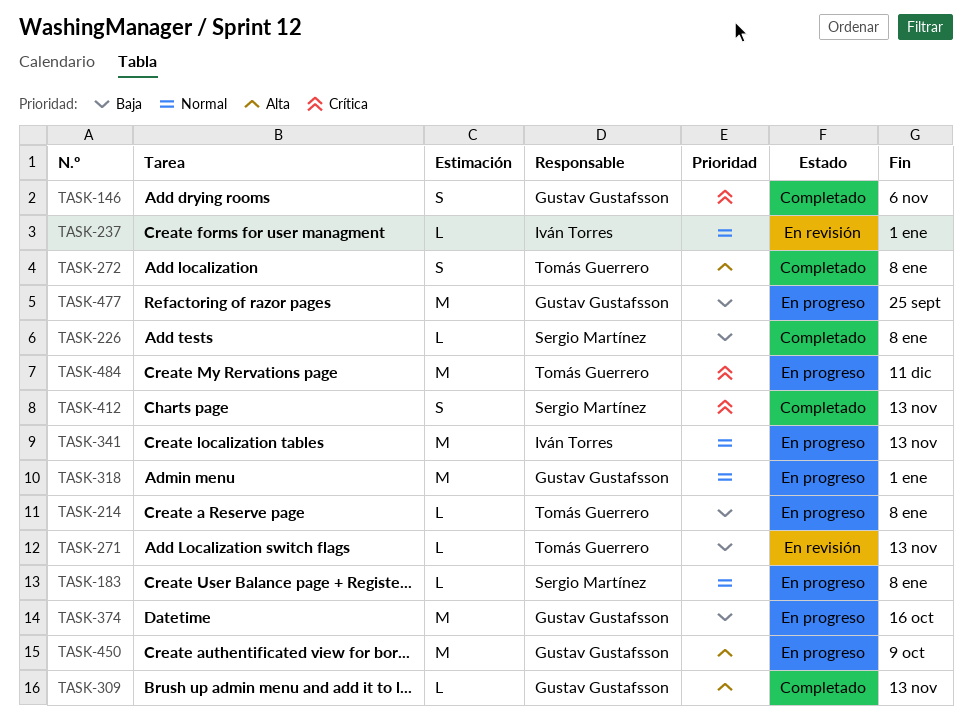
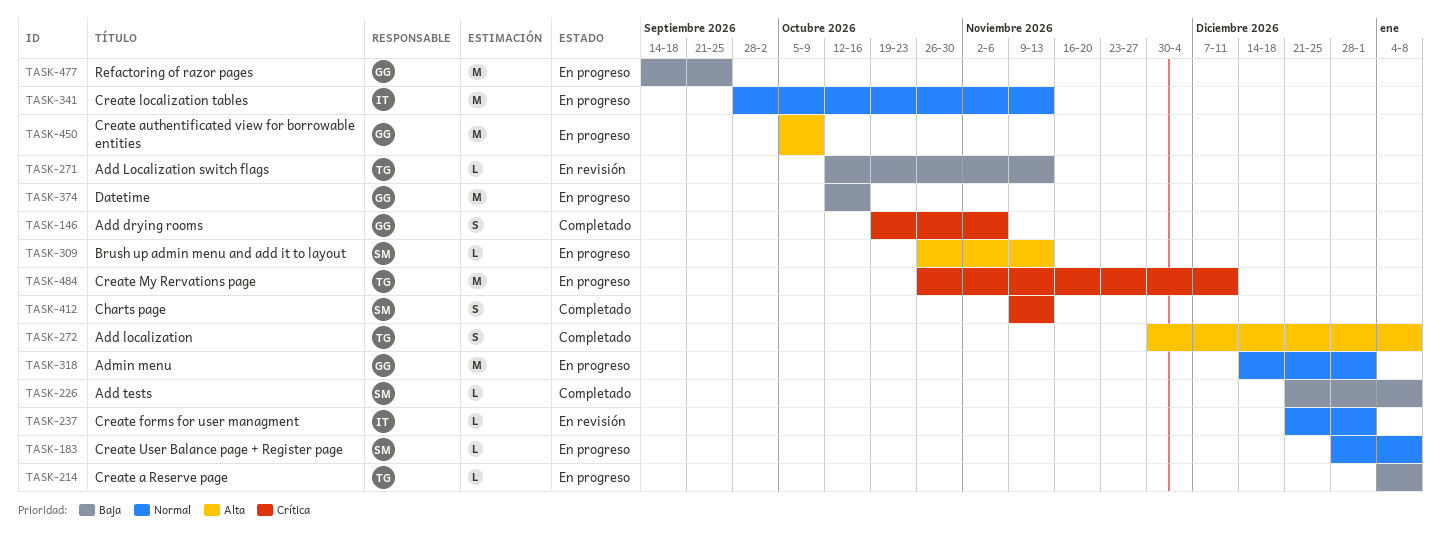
TASK-309, status: Completado -> En progreso
TASK-309, owner: Gustav Gustafsson -> Sergio Martínez

